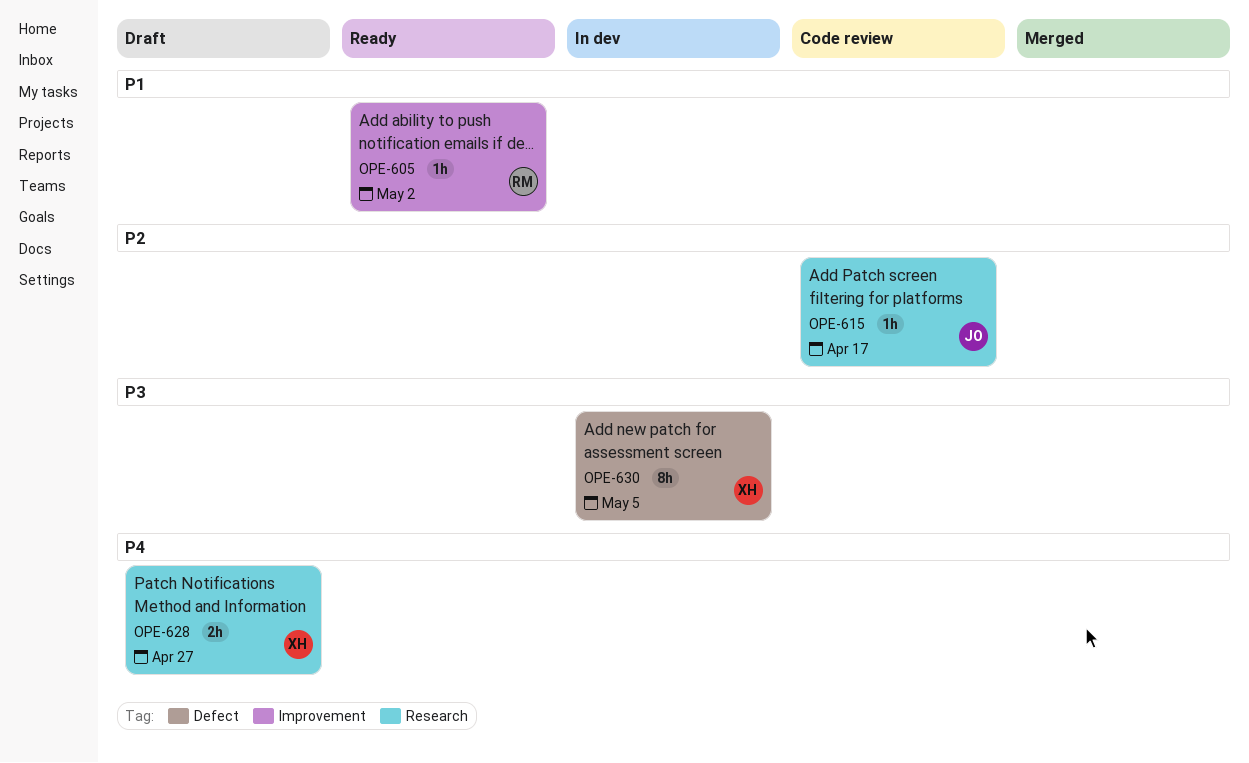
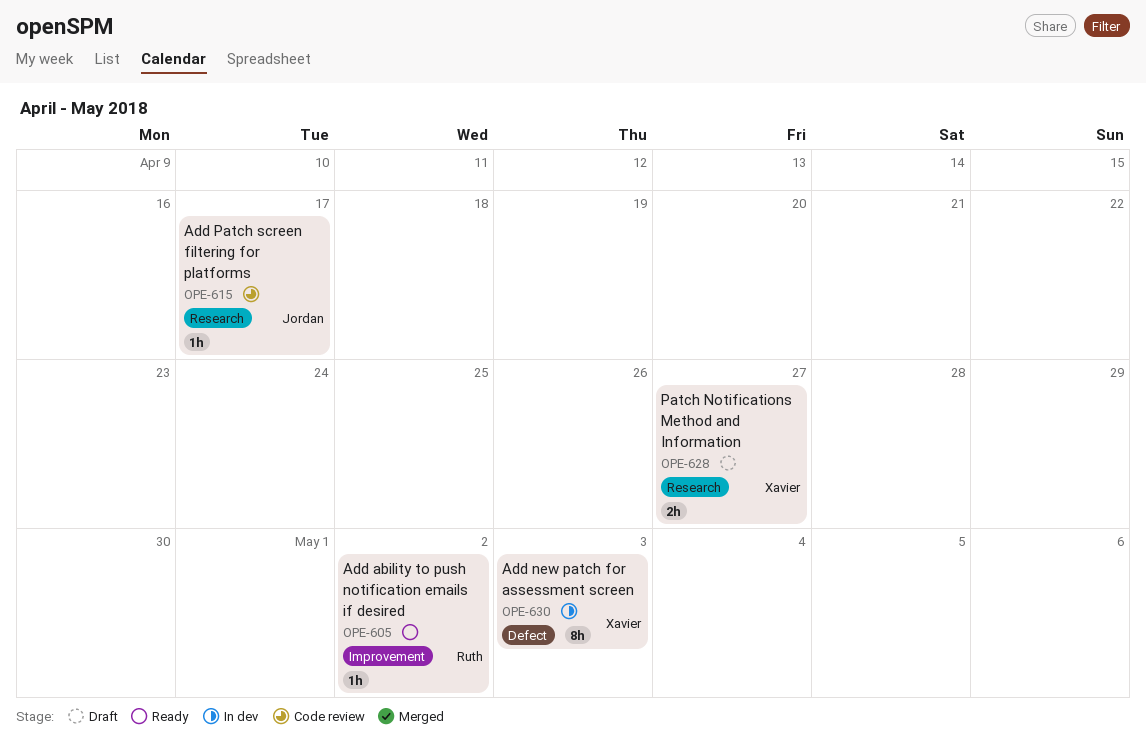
OPE-630, due: May 5 -> May 3

